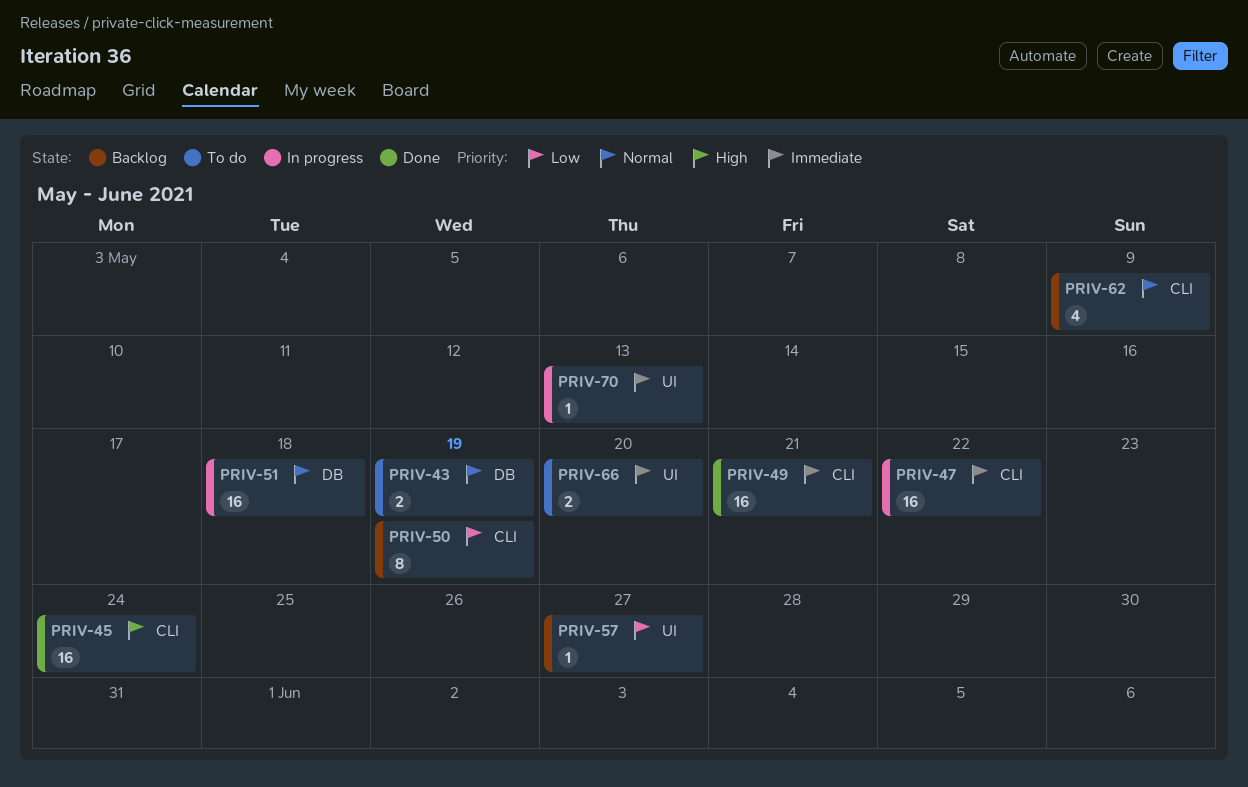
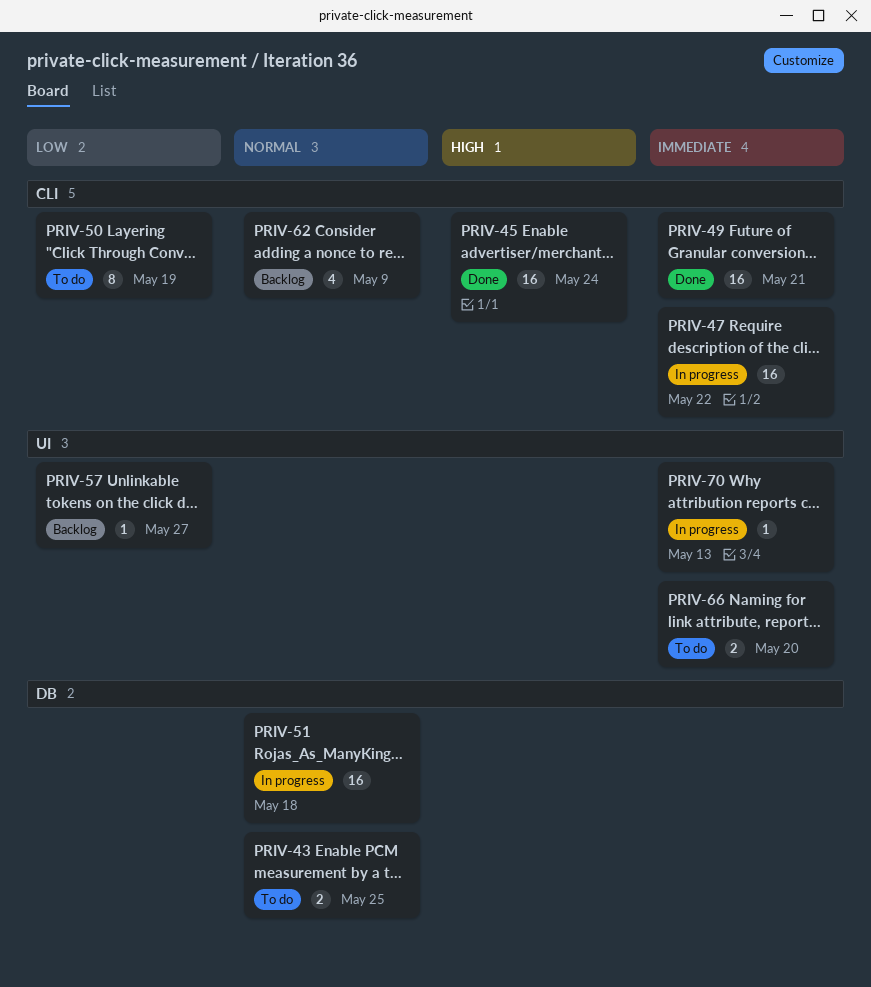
PRIV-43, due: May 19 -> May 25
PRIV-50, status: Backlog -> To do

